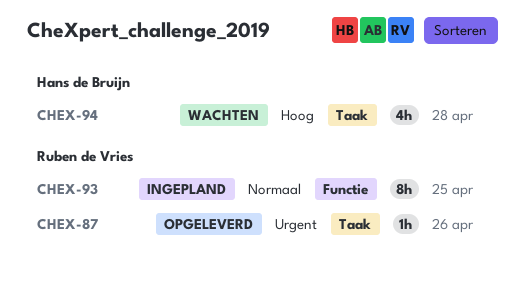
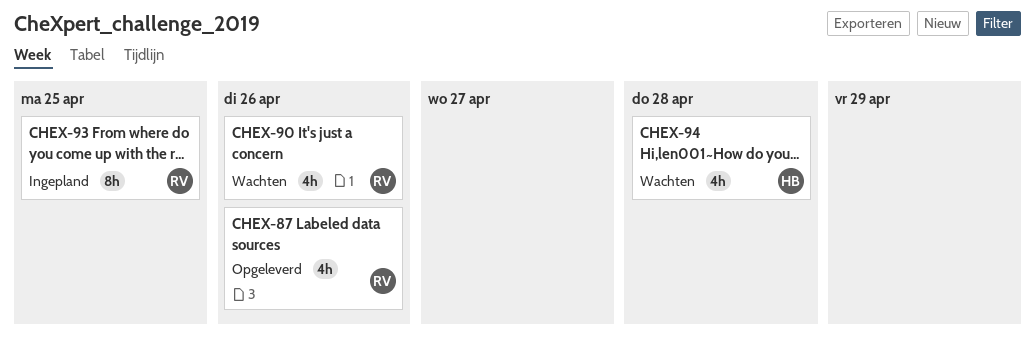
CHEX-87, estimate: 1h -> 4h
CHEX-90: none -> present

